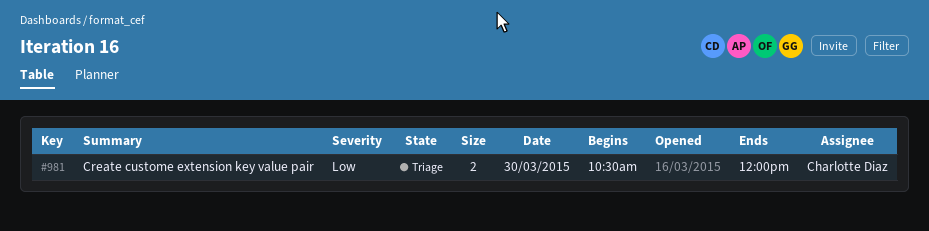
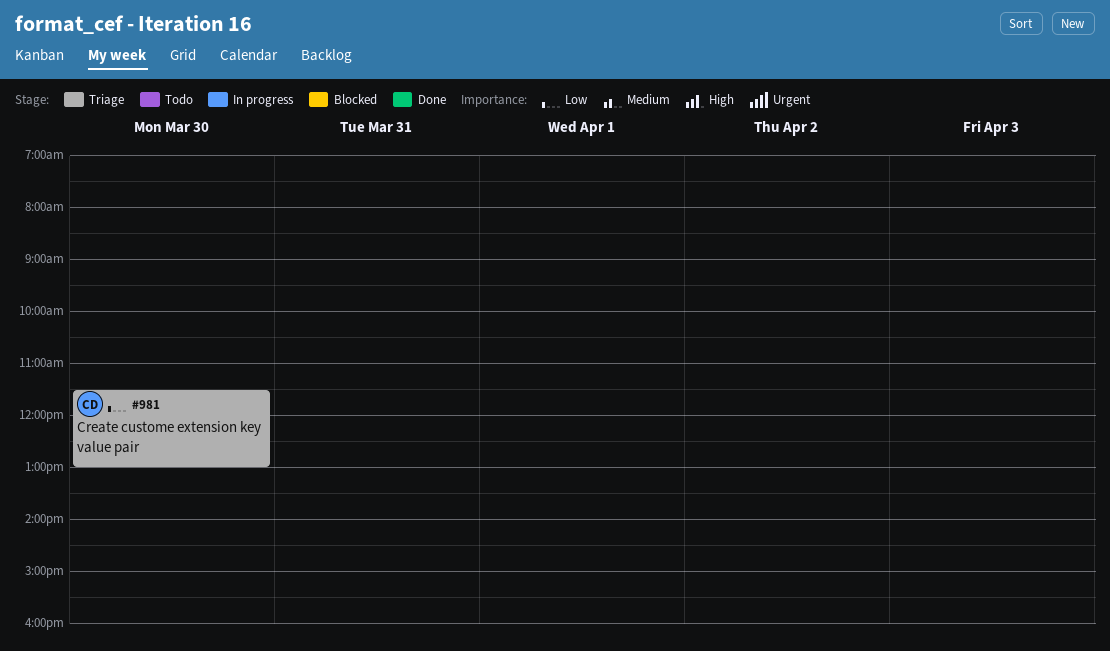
#981, begins: 10:30 -> 11:30
#981, ends: 12:00 -> 13:00

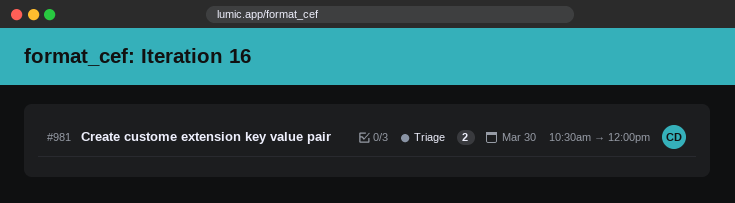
#981, begins: 11:30 -> 10:30
#981, ends: 13:00 -> 12:00

